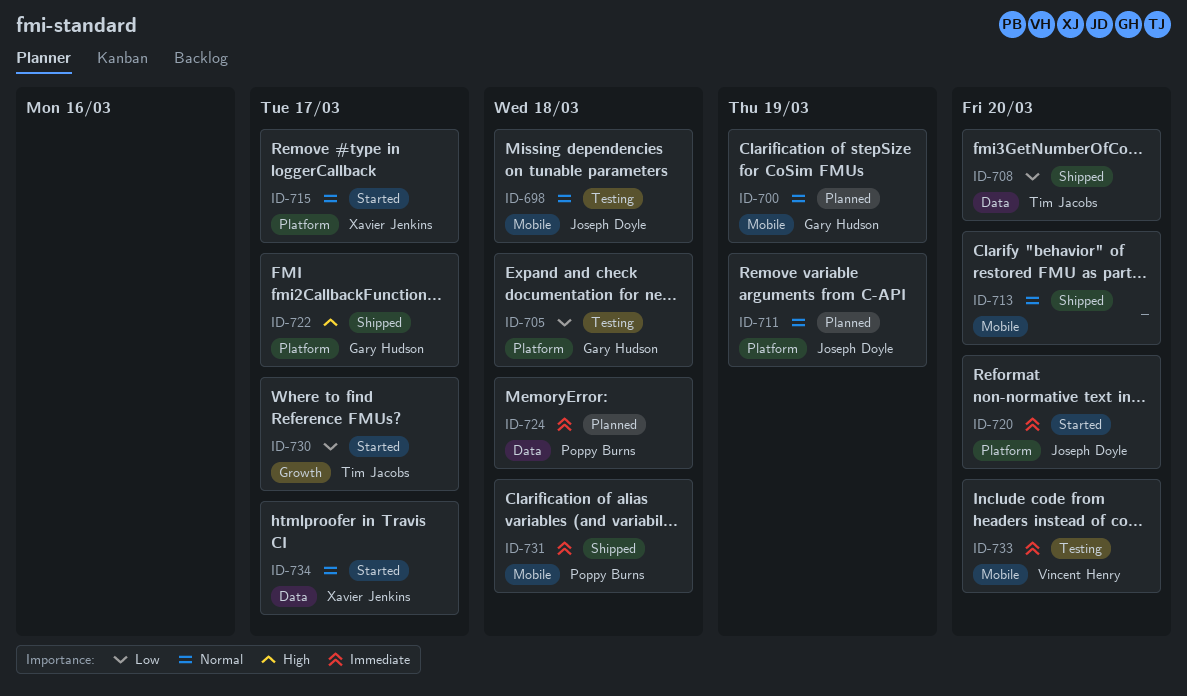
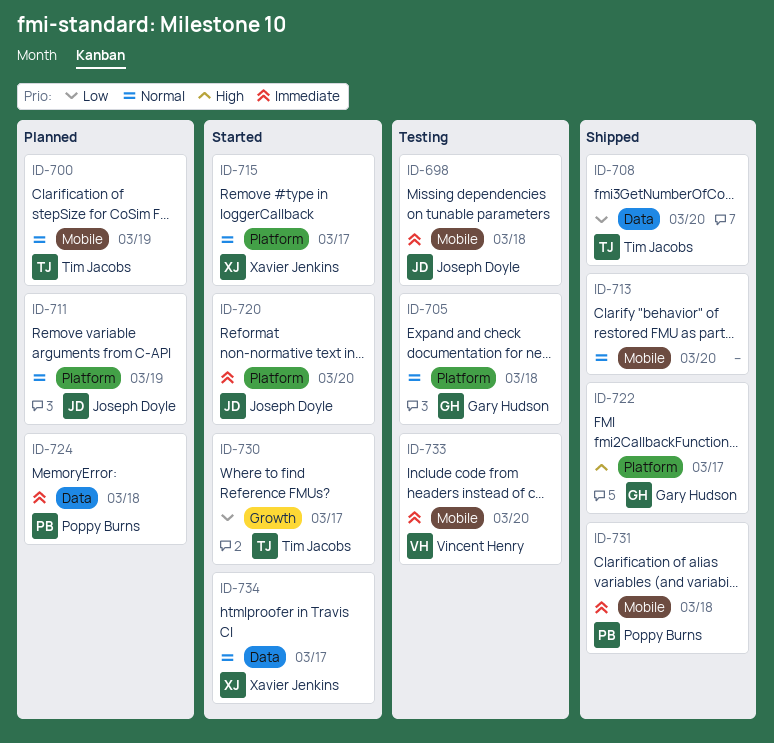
ID-698, priority: Normal -> Immediate
ID-700, owner: Gary Hudson -> Tim Jacobs
ID-705, priority: Low -> Normal

